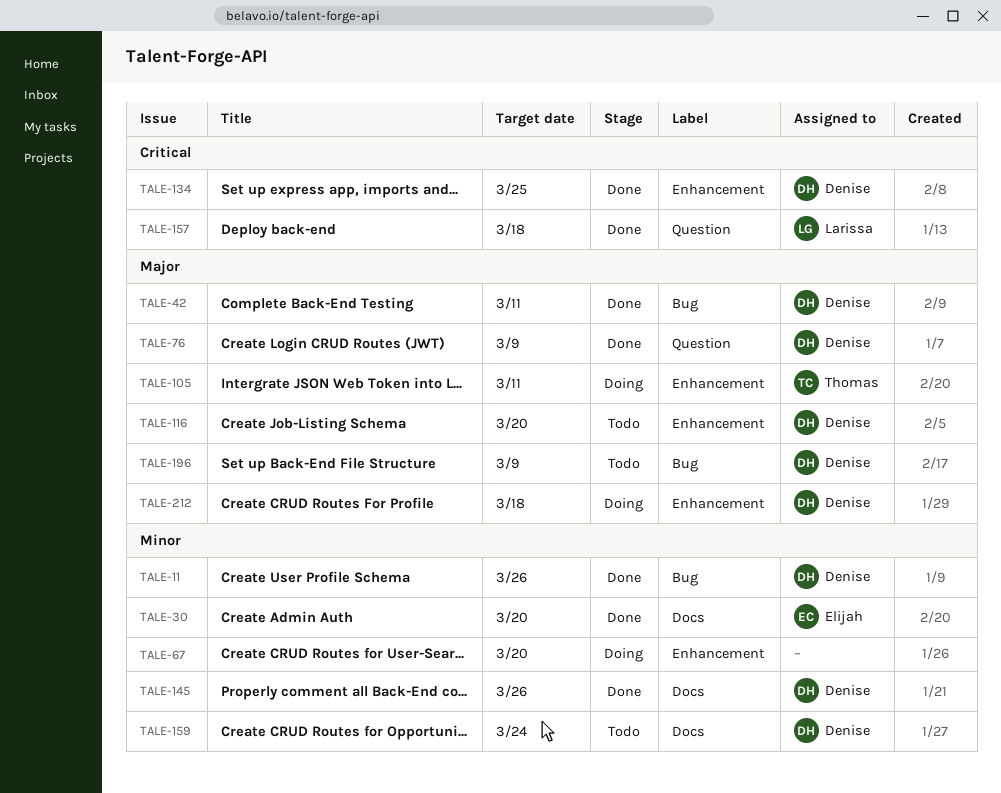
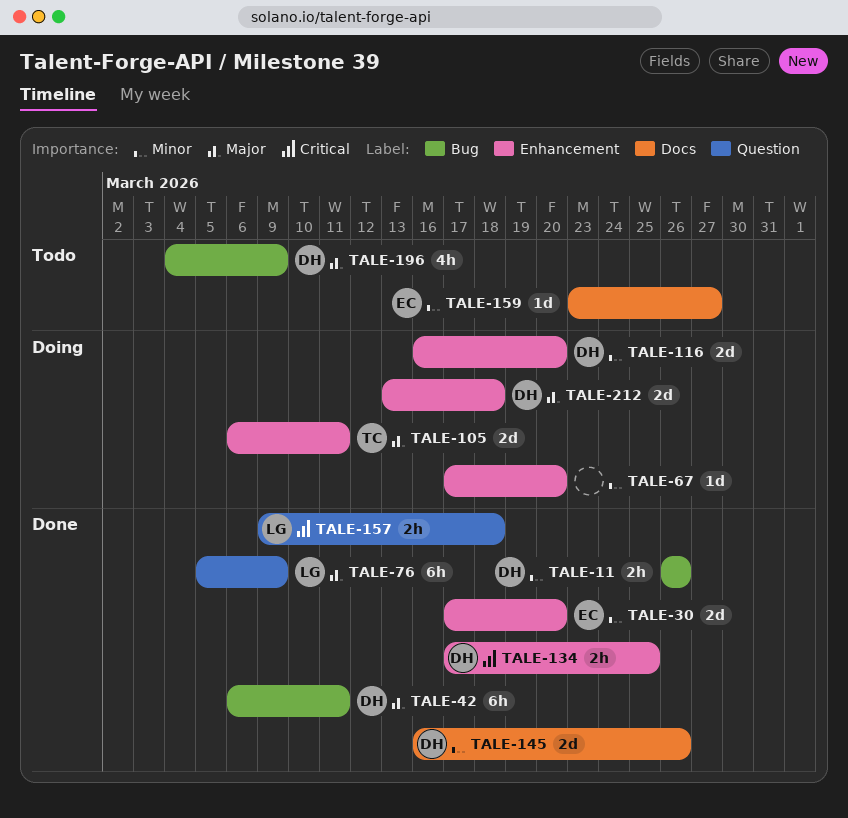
TALE-30, label: Docs -> Enhancement
TALE-76, owner: Denise -> Larissa
TALE-116, status: Todo -> Doing
TALE-116, priority: Major -> Minor
TALE-159, owner: Denise -> Elijah
TALE-159, due: Mar 24 -> Mar 27

